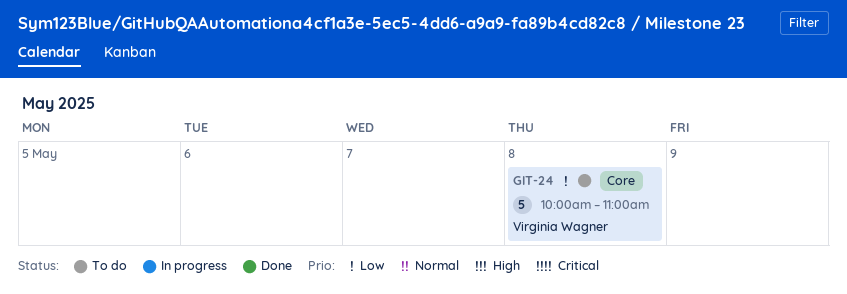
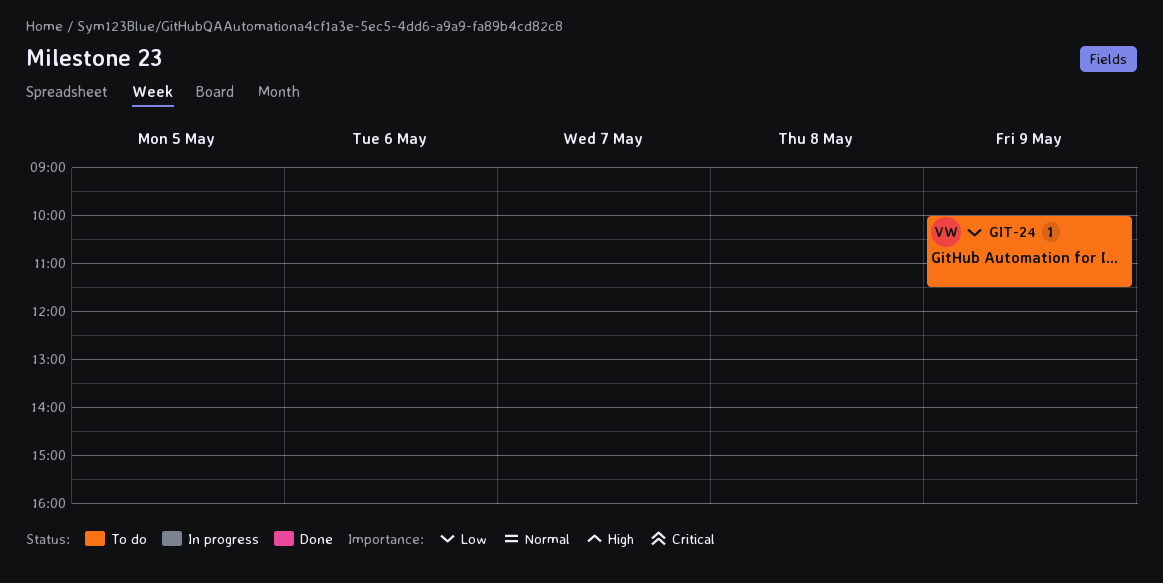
GIT-24, estimate: 5 -> 1
GIT-24, day: May 8 -> May 9
GIT-24, ends: 11:00 -> 11:30

